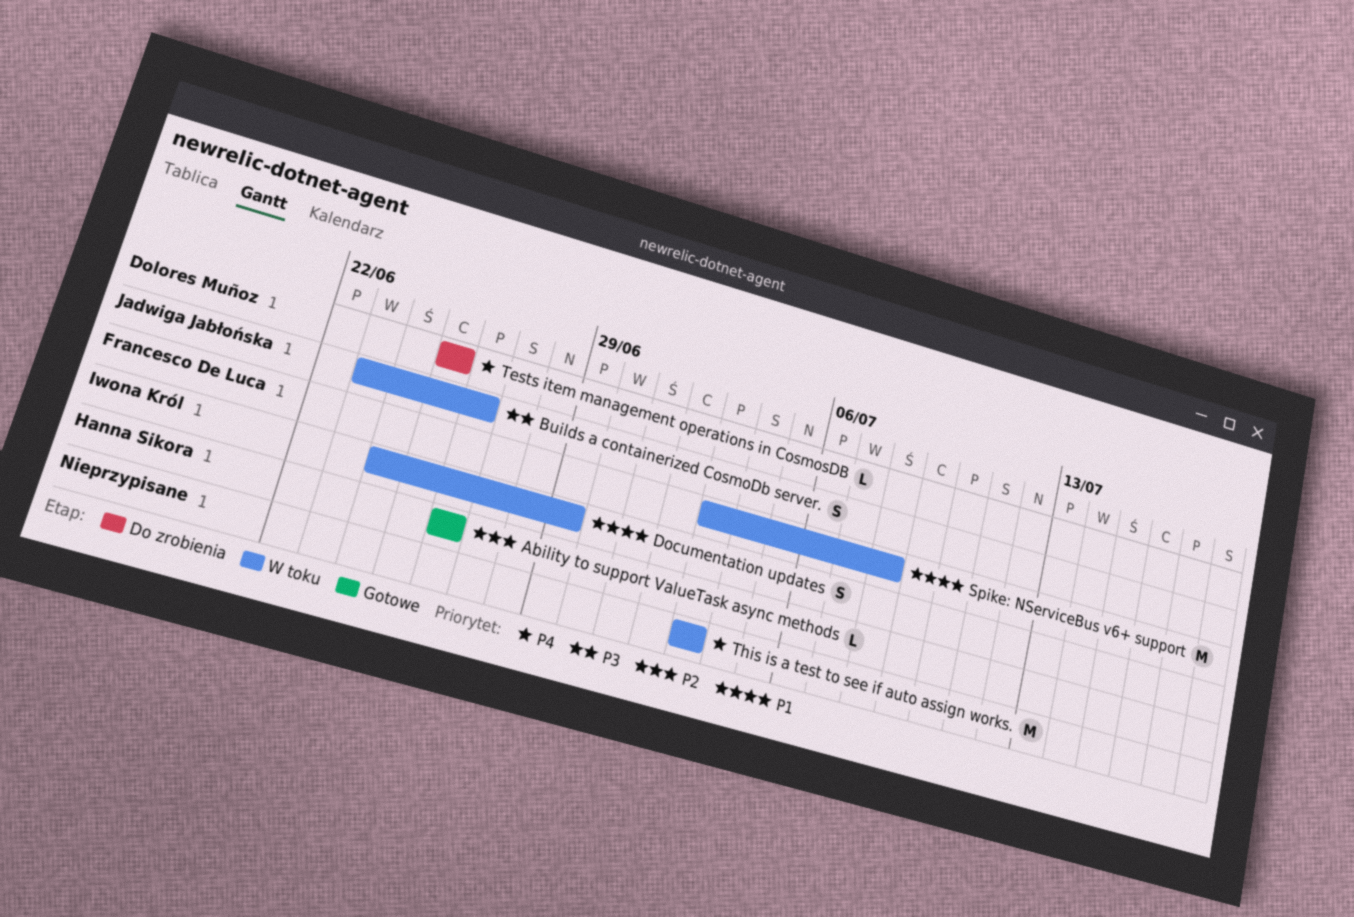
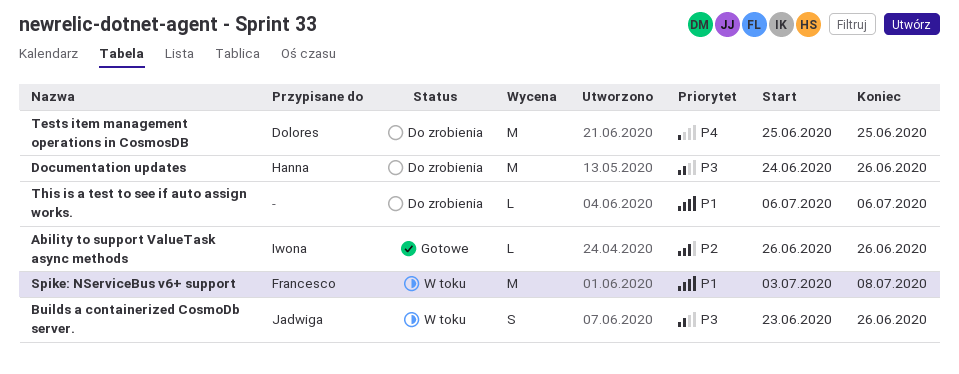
Ability to support ValueTask async methods, owner: Hanna Sikora -> Iwona Król
Documentation updates, status: W toku -> Do zrobienia
Documentation updates, owner: Iwona Król -> Hanna Sikora
Documentation updates, priority: P1 -> P3
Documentation updates, estimate: S -> M
Documentation updates, due: Jun 29 -> Jun 26
Tests item management operations in CosmosDB, estimate: L -> M
This is a test to see if auto assign works., status: W toku -> Do zrobienia
This is a test to see if auto assign works., priority: P4 -> P1
This is a test to see if auto assign works., estimate: M -> L
This is a test to see if auto assign works., start: Jul 3 -> Jul 6
This is a test to see if auto assign works., due: Jul 3 -> Jul 6

